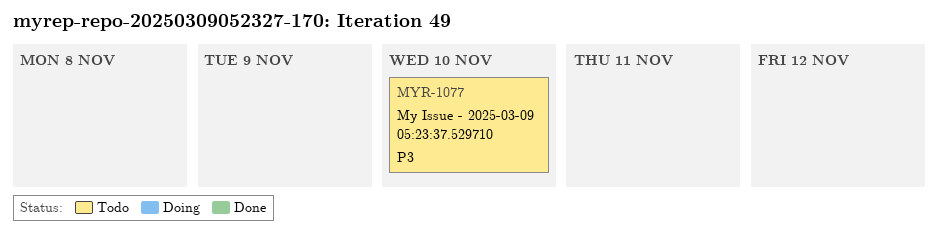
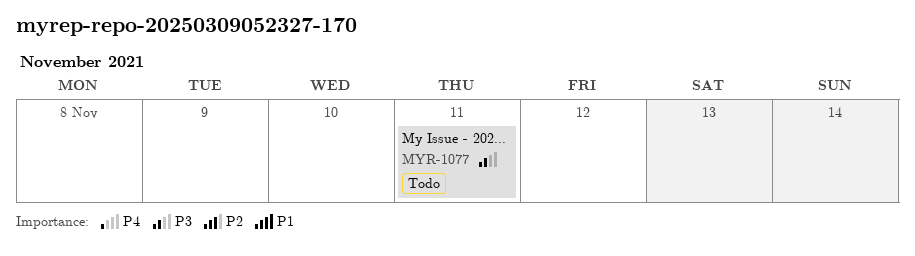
MYR-1077, due: Nov 10 -> Nov 11

